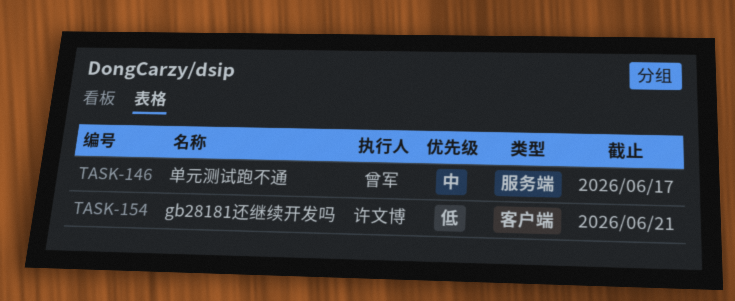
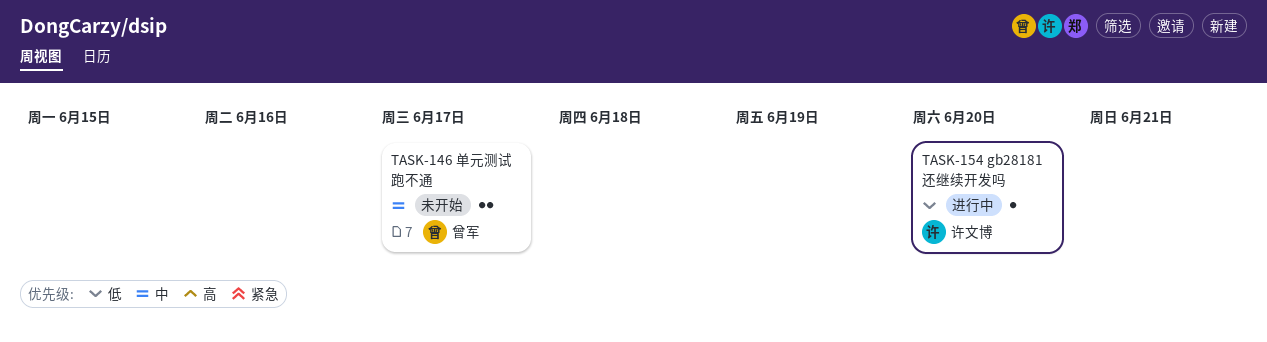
TASK-154, due: Jun 21 -> Jun 20

